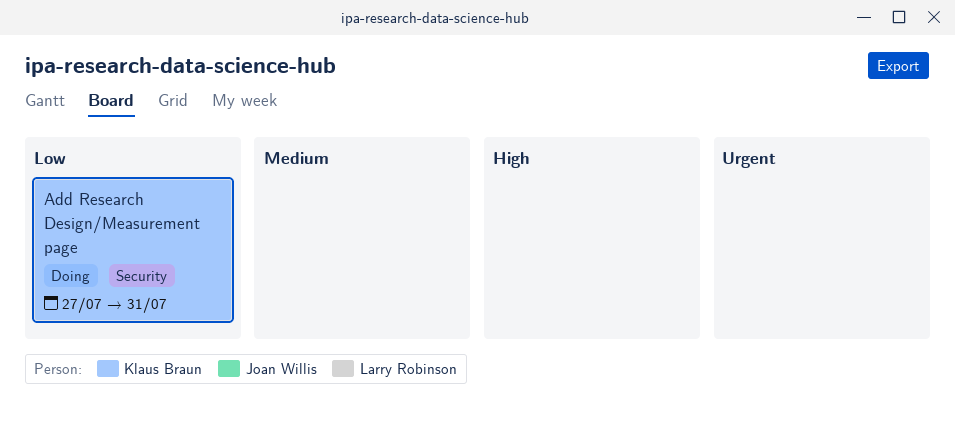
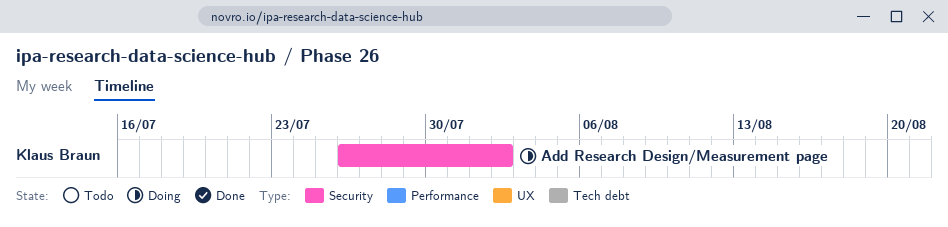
Add Research Design/Measurement page, start: Jul 27 -> Jul 26
Add Research Design/Measurement page, due: Jul 31 -> Aug 2

